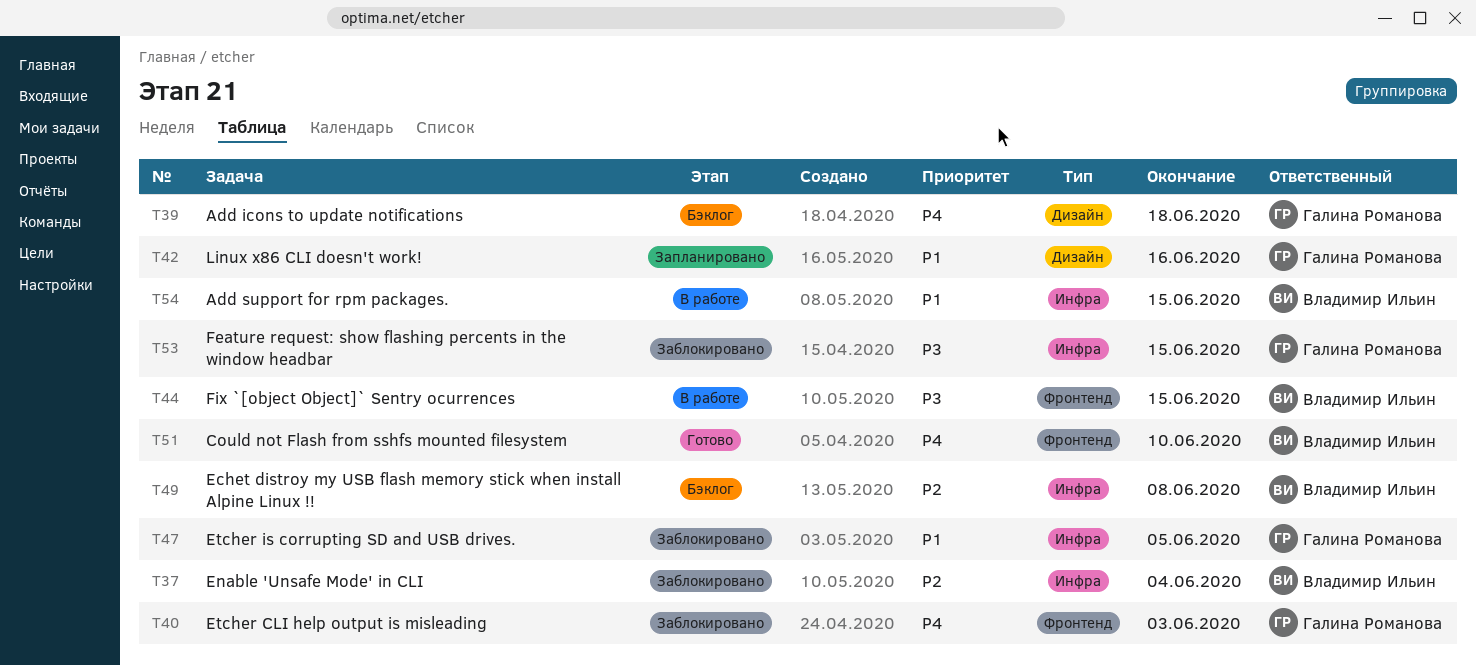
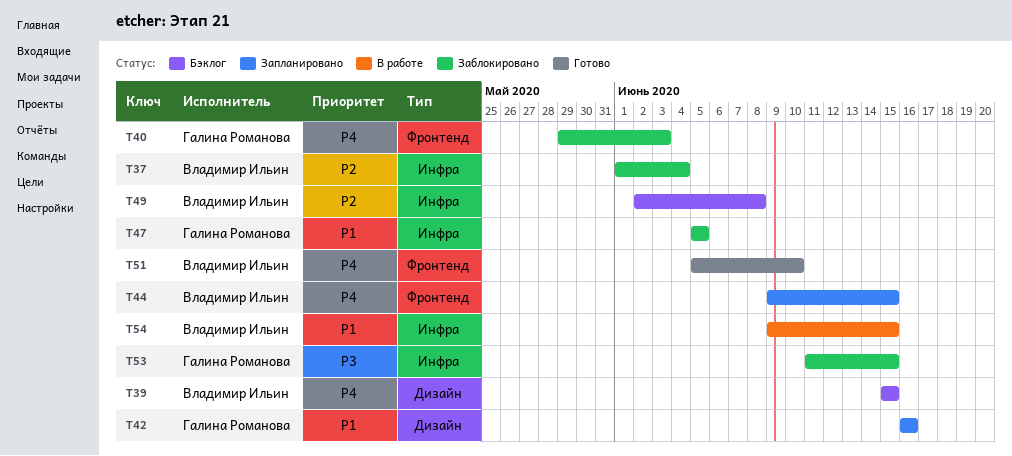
T39, owner: Галина Романова -> Владимир Ильин
T39, due: Jun 18 -> Jun 15
T44, status: В работе -> Запланировано
T44, priority: P3 -> P4

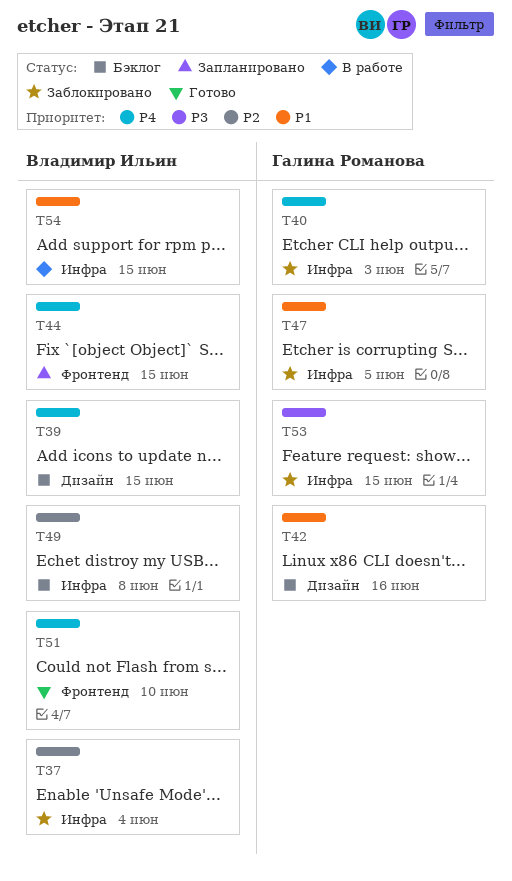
T40, label: Фронтенд -> Инфра
T42, status: Запланировано -> Бэклог

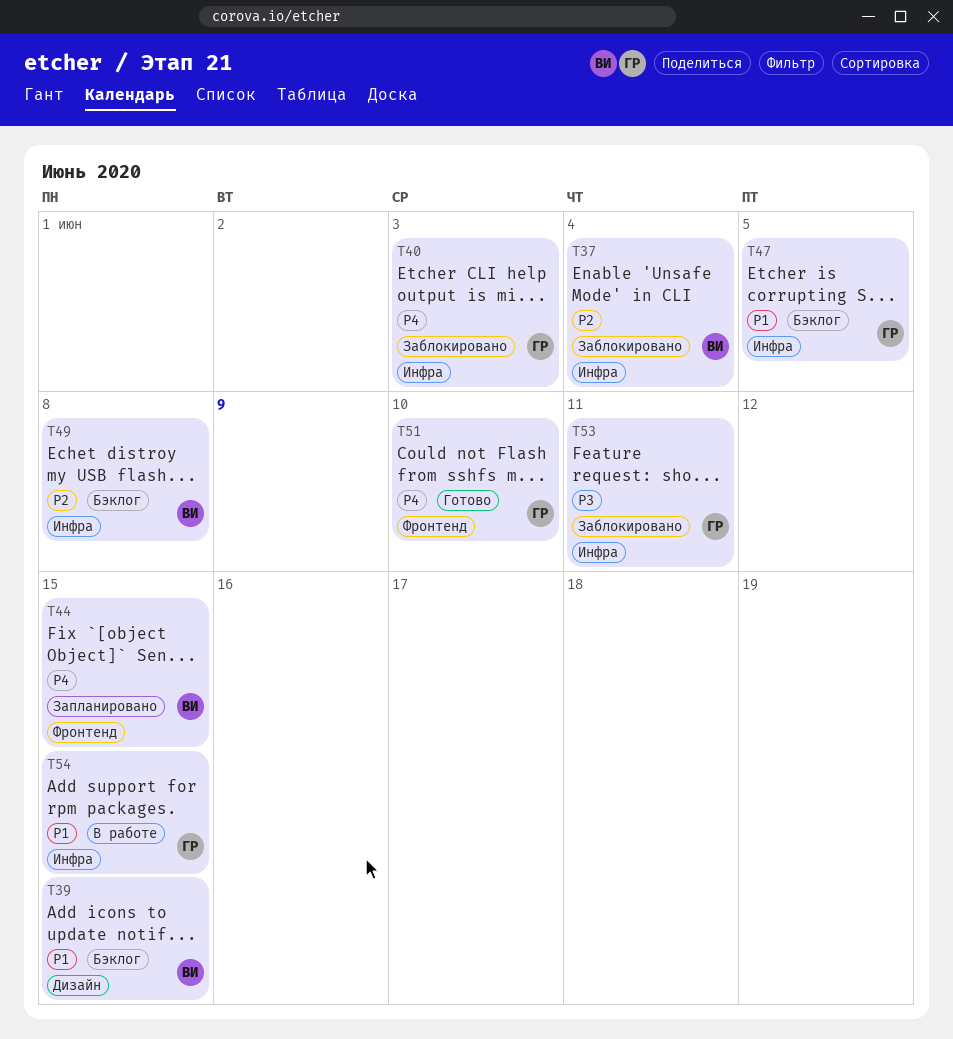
T39, priority: P4 -> P1
T42: present -> none
T47, status: Заблокировано -> Бэклог
T51, owner: Владимир Ильин -> Галина Романова
T53, due: Jun 15 -> Jun 11
T54, owner: Владимир Ильин -> Галина Романова

